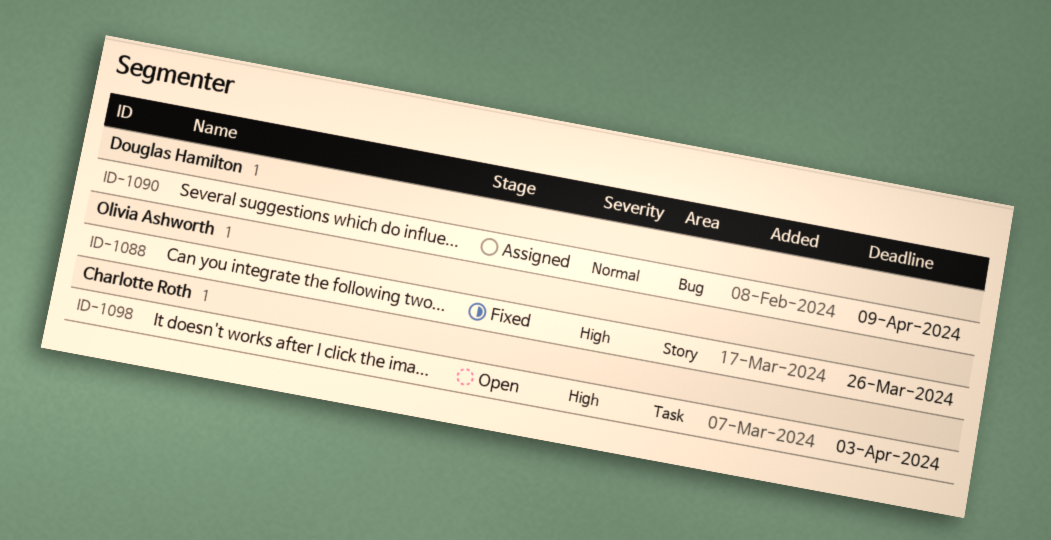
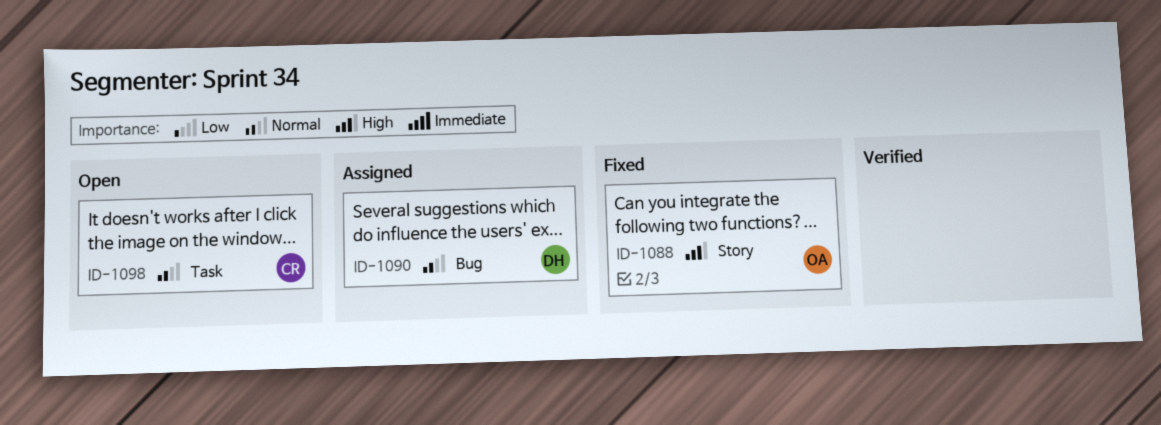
ID-1098, priority: High -> Normal

